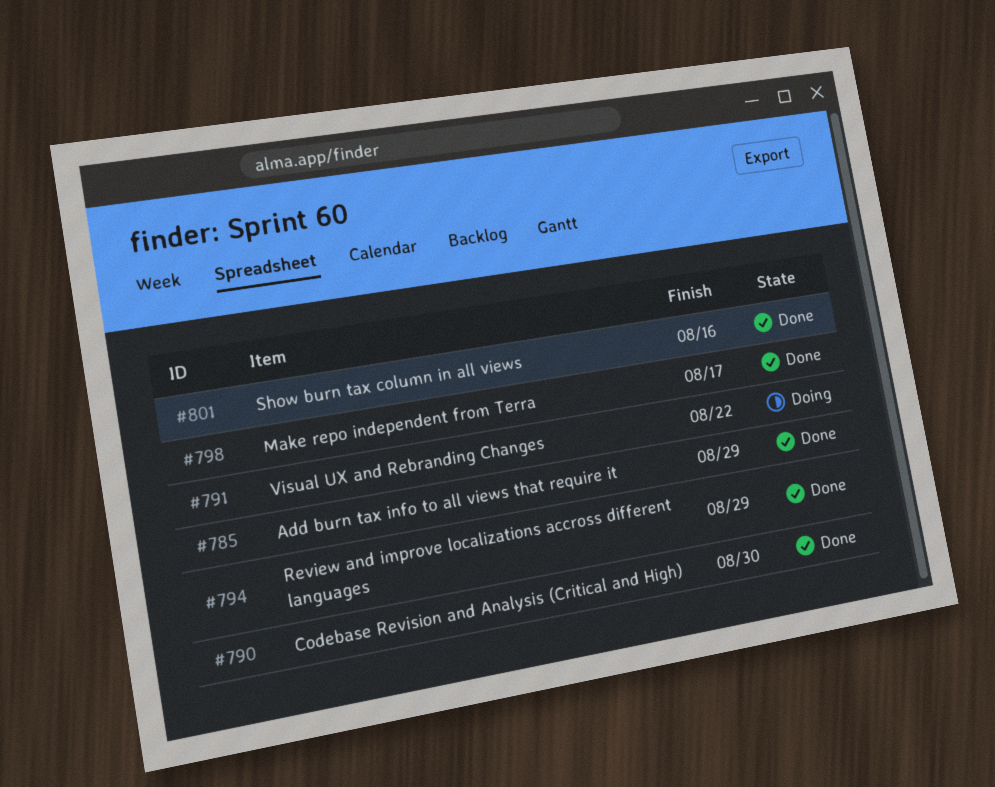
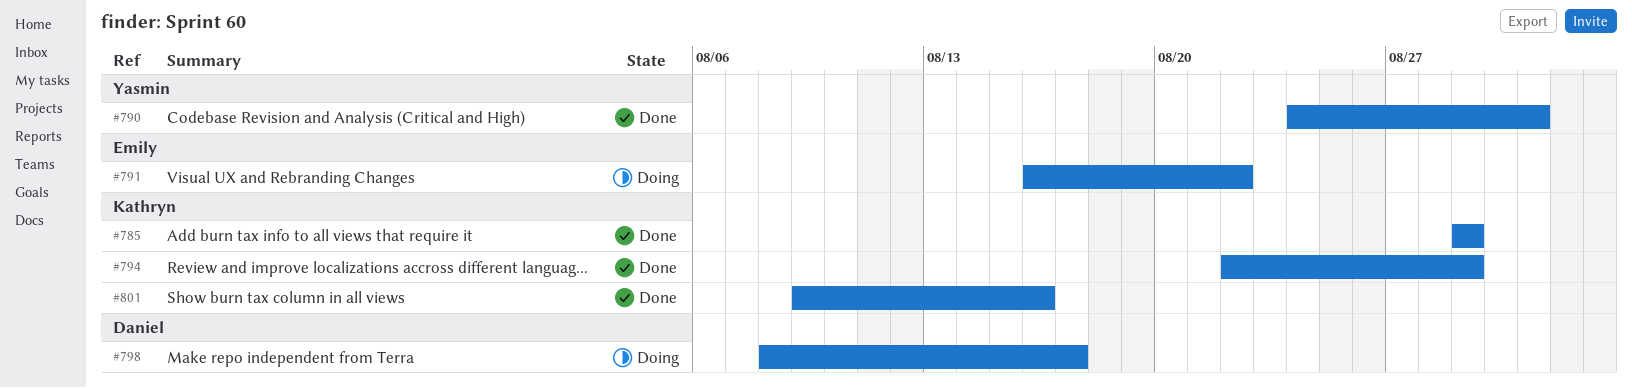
#790, due: Aug 30 -> Aug 31
#798, status: Done -> Doing

